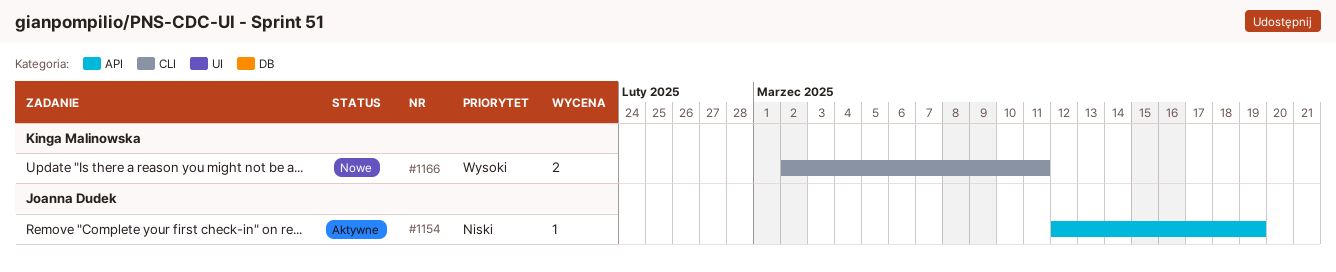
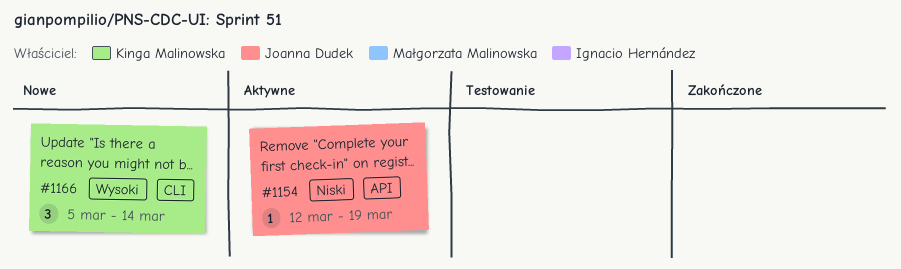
#1166, estimate: 2 -> 3
#1166, start: Mar 2 -> Mar 5
#1166, due: Mar 11 -> Mar 14

